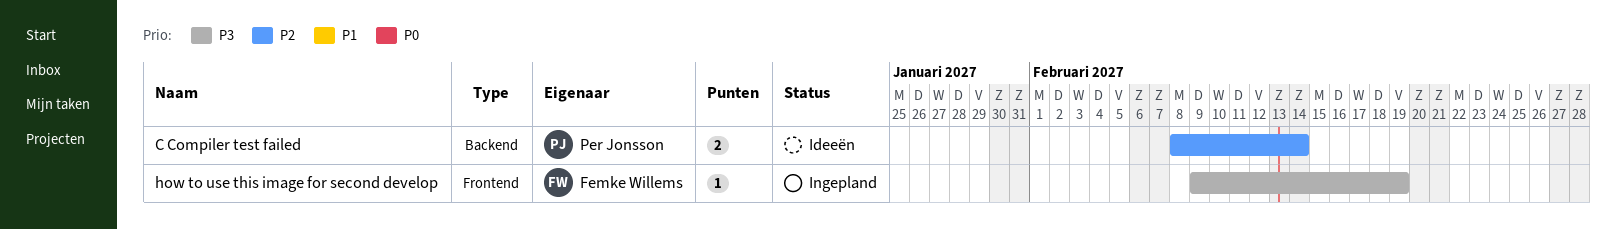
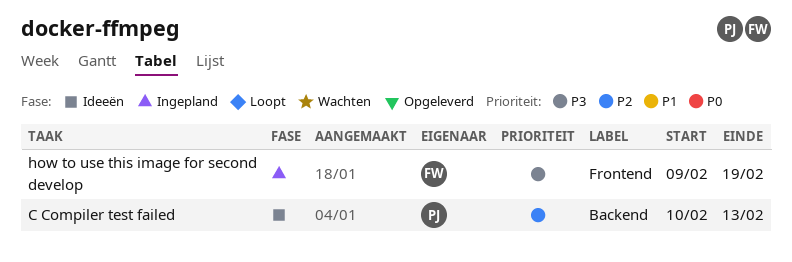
C Compiler test failed, start: Feb 8 -> Feb 10
C Compiler test failed, due: Feb 14 -> Feb 13

